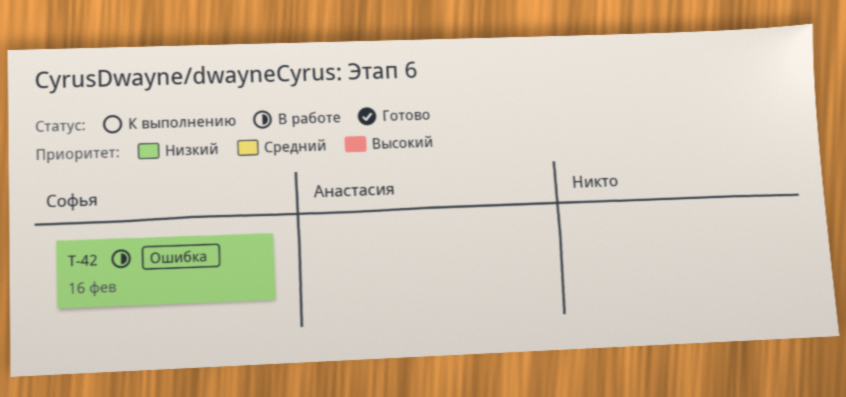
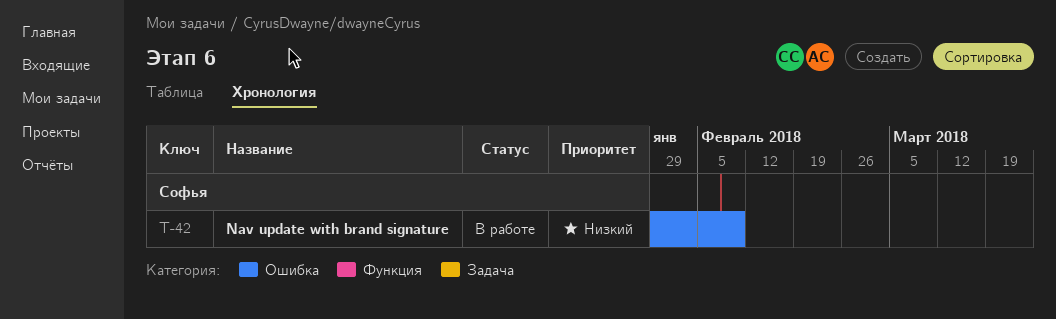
T-42, due: Feb 16 -> Feb 9

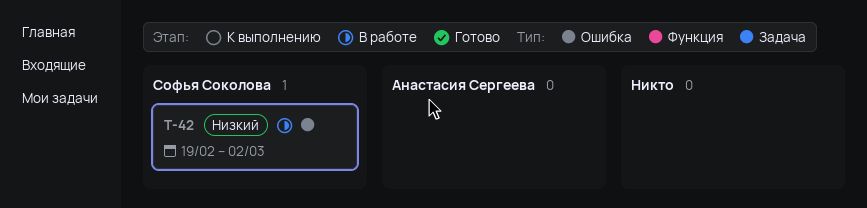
T-42, start: Jan 29 -> Feb 19
T-42, due: Feb 9 -> Mar 2

